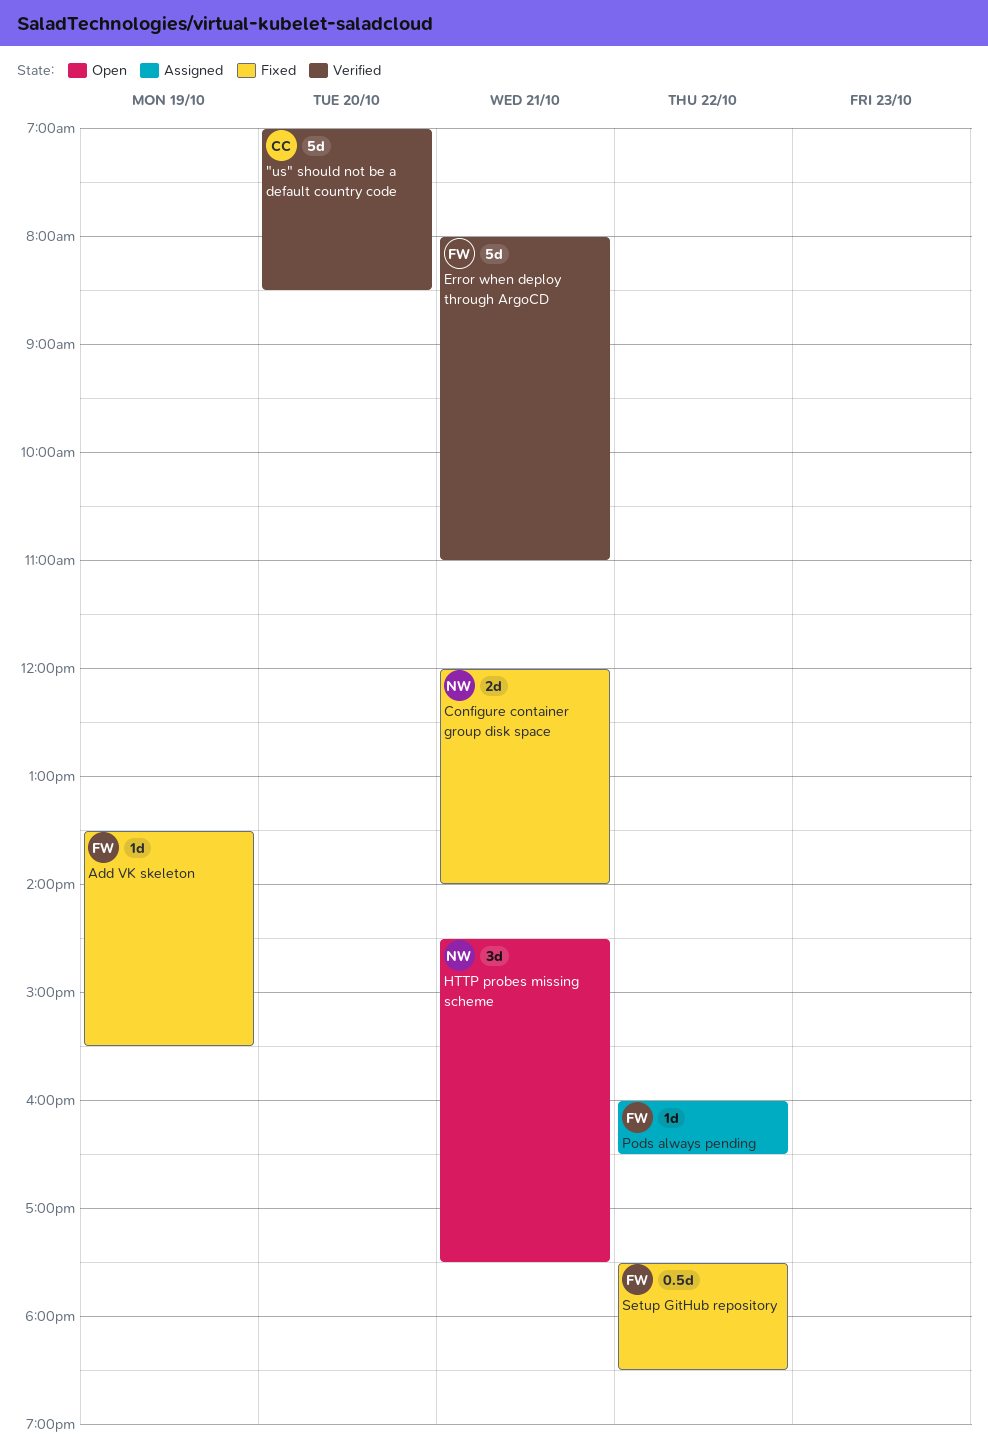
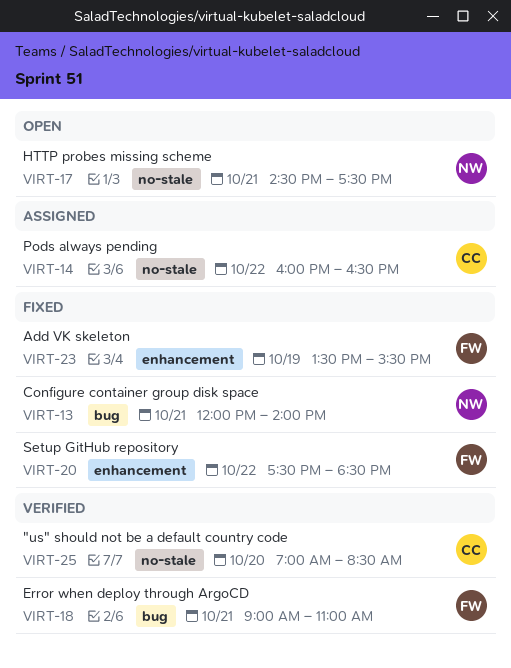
Error when deploy through ArgoCD, begins: 08:00 -> 09:00
Pods always pending, owner: FW -> CC

